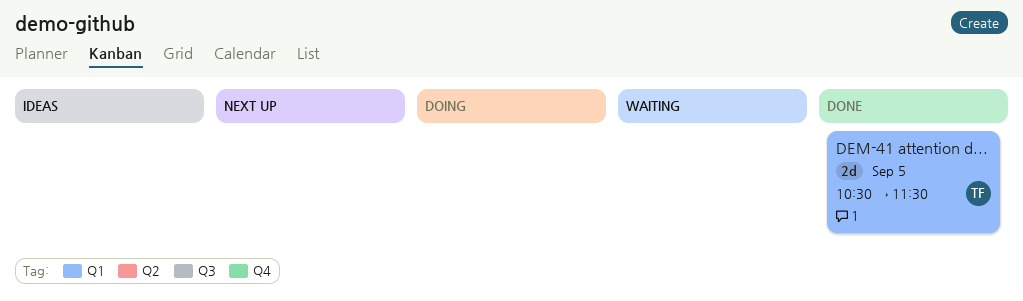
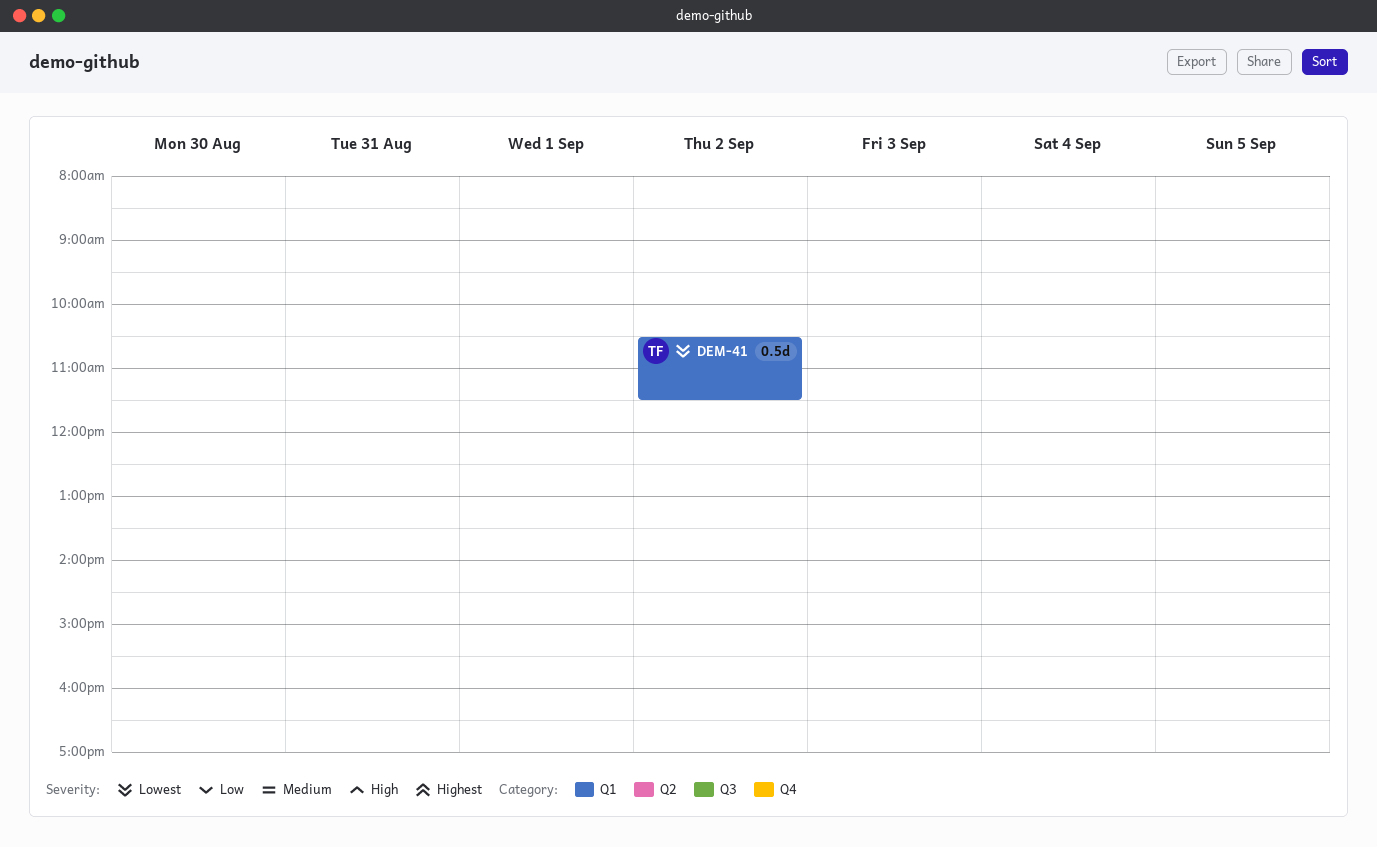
DEM-41, estimate: 2d -> 0.5d
DEM-41, day: Sep 5 -> Sep 2

